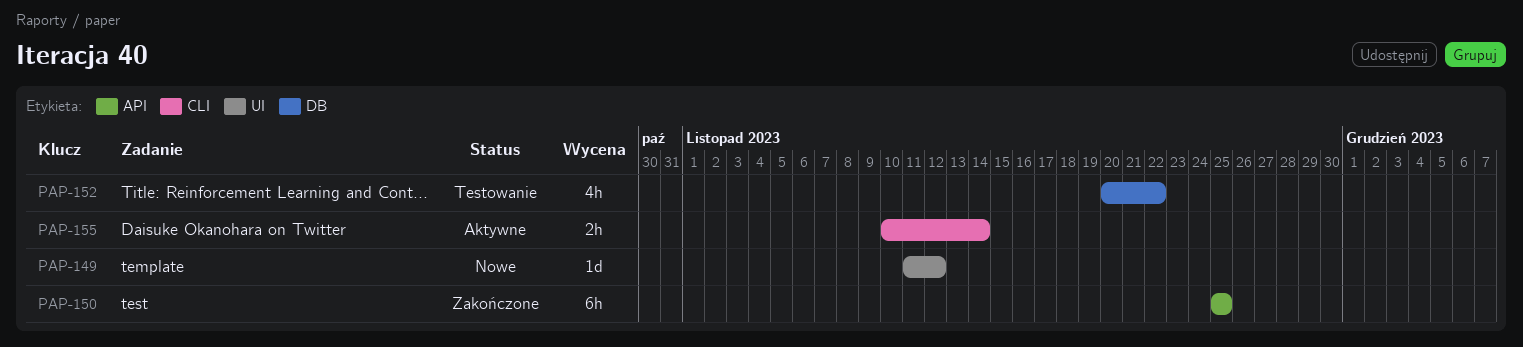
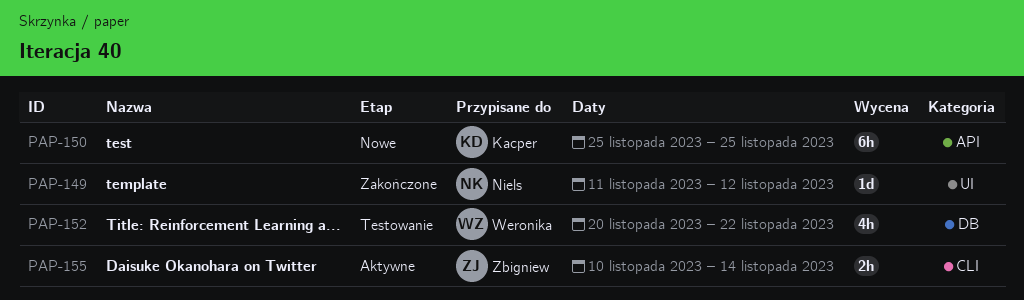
PAP-149, status: Nowe -> Zakończone
PAP-150, status: Zakończone -> Nowe

